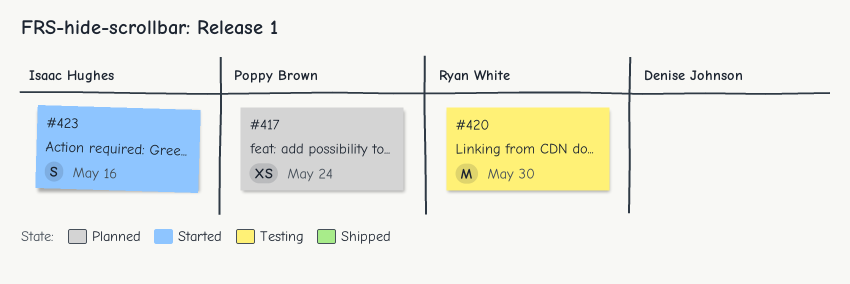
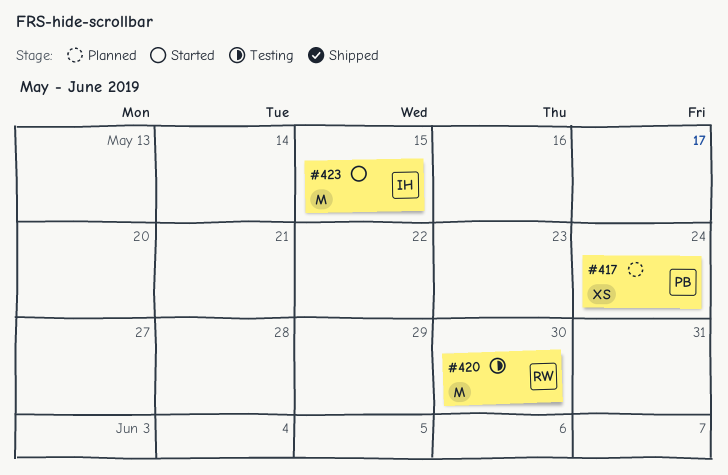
#423, estimate: S -> M
#423, due: May 16 -> May 15

